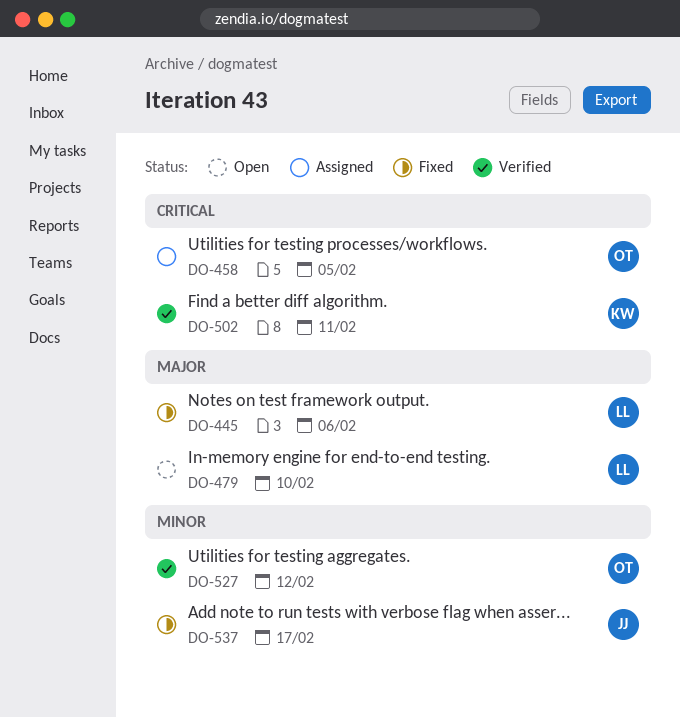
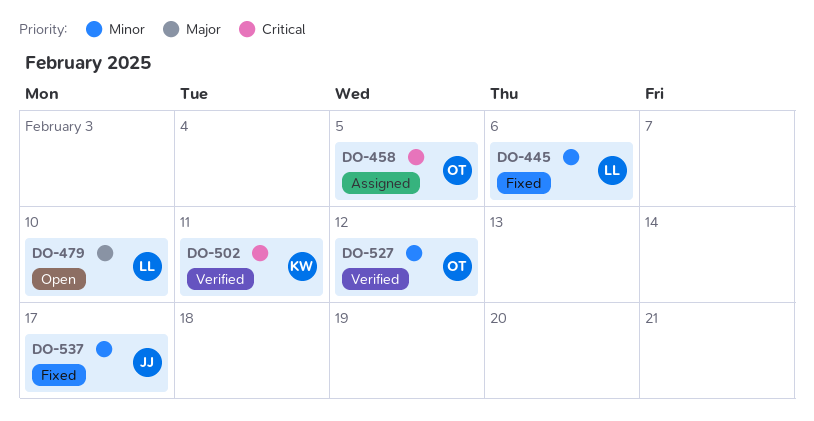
DO-445, priority: Major -> Minor

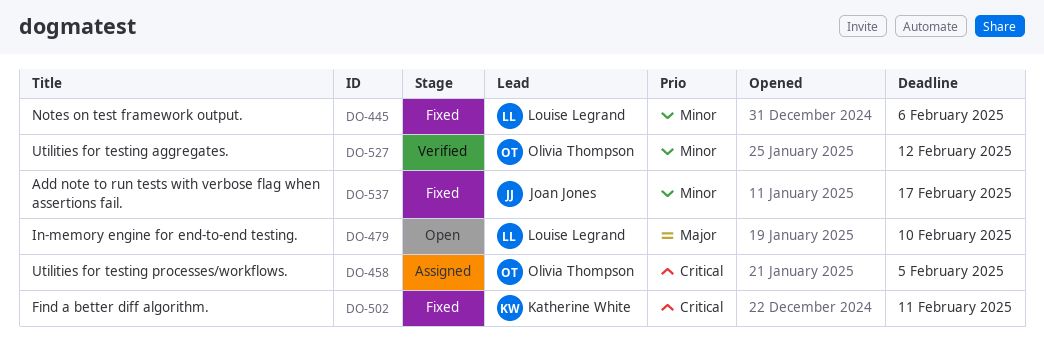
DO-502, status: Verified -> Fixed

